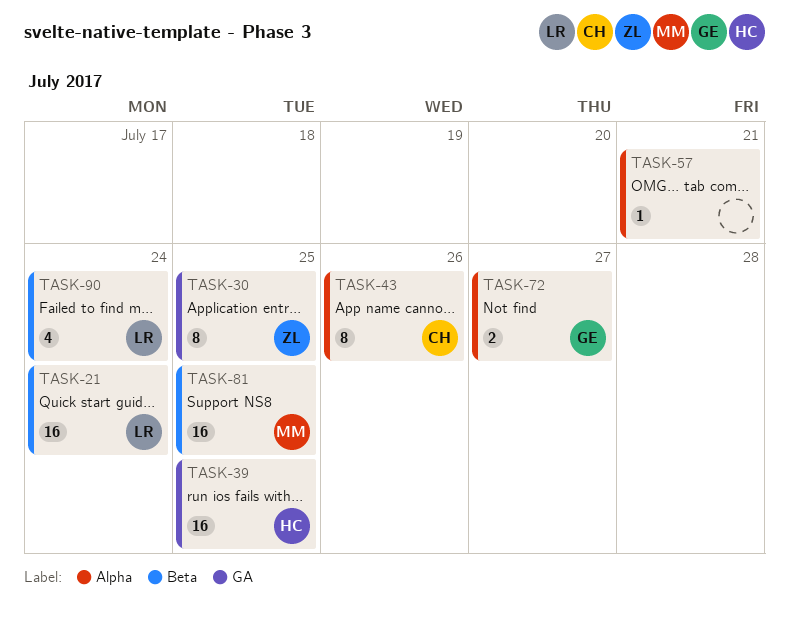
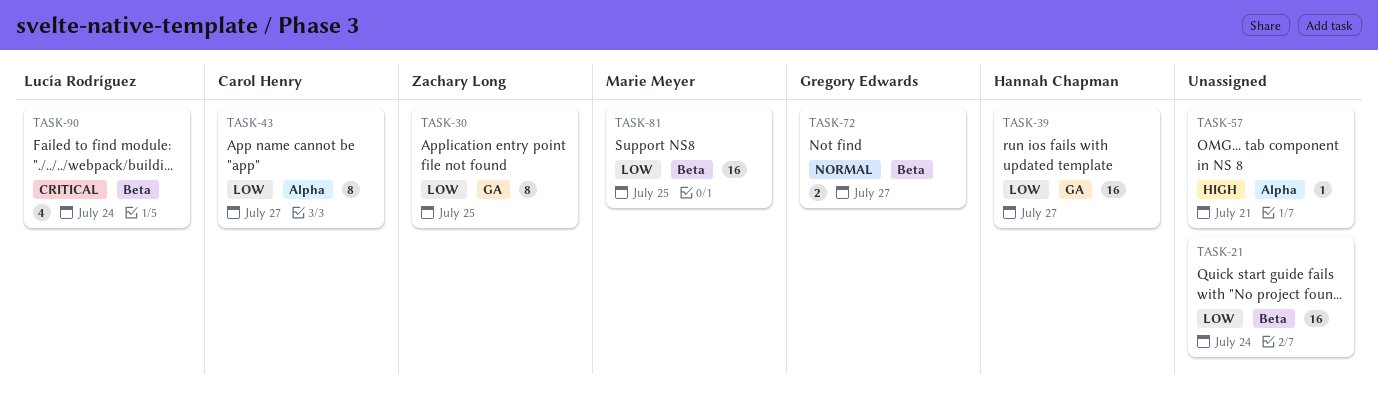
TASK-21, owner: Lucía Rodríguez -> none
TASK-39, due: Jul 25 -> Jul 27
TASK-43, due: Jul 26 -> Jul 27
TASK-72, label: Alpha -> Beta

